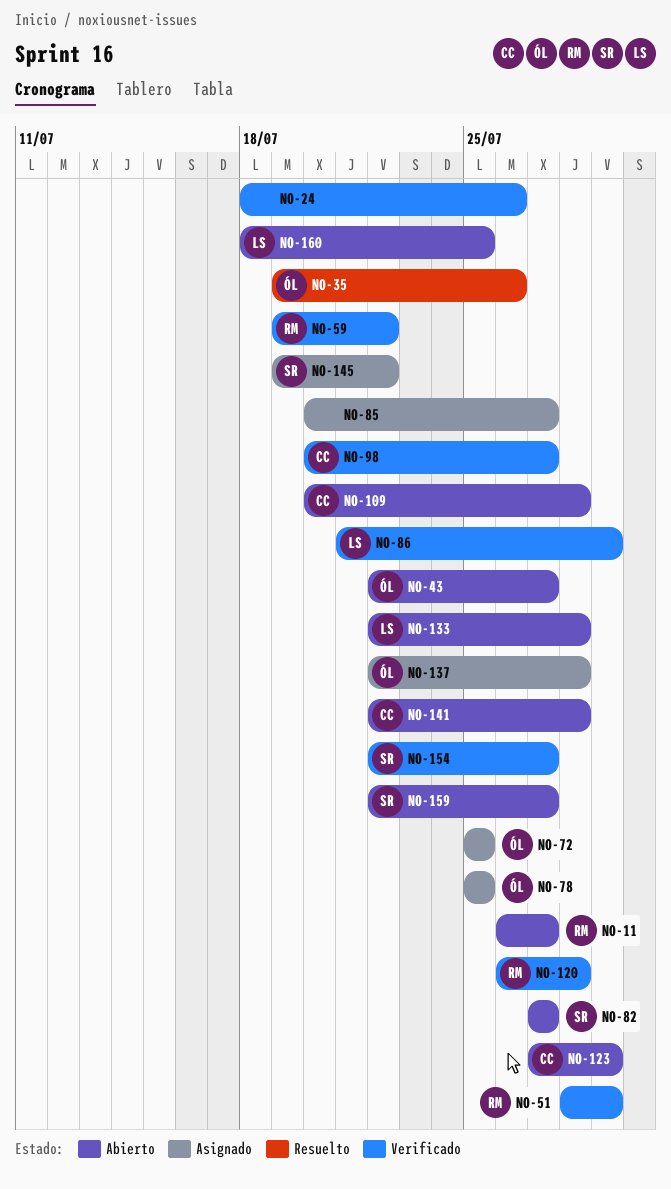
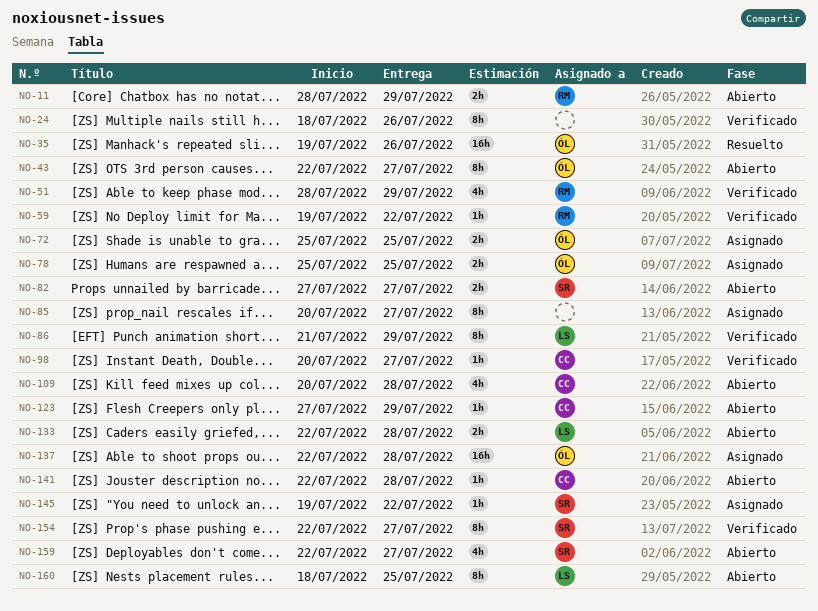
NO-11, start: Jul 26 -> Jul 28
NO-11, due: Jul 27 -> Jul 29
NO-120: present -> none

